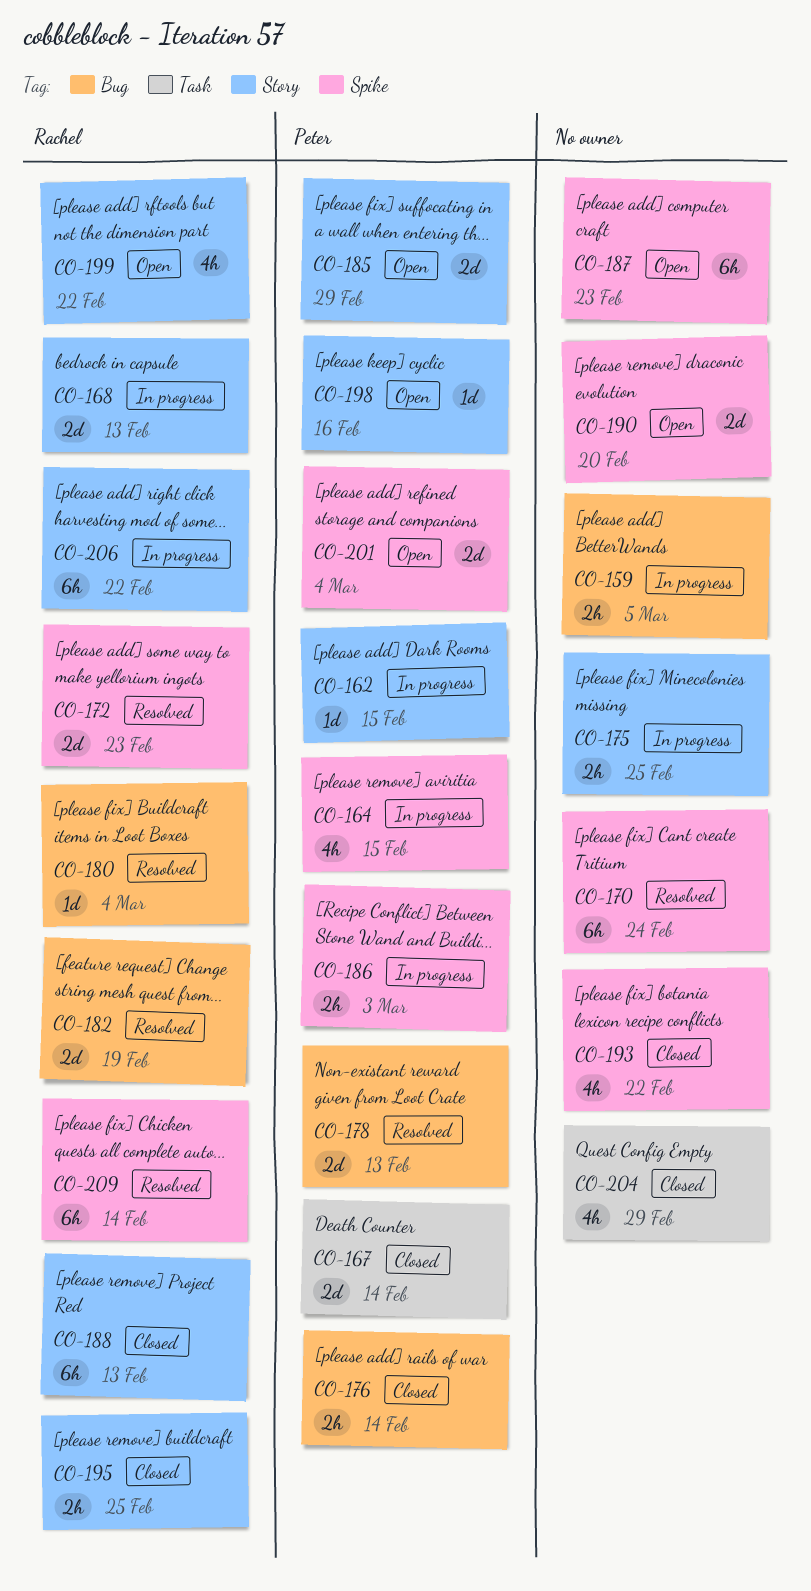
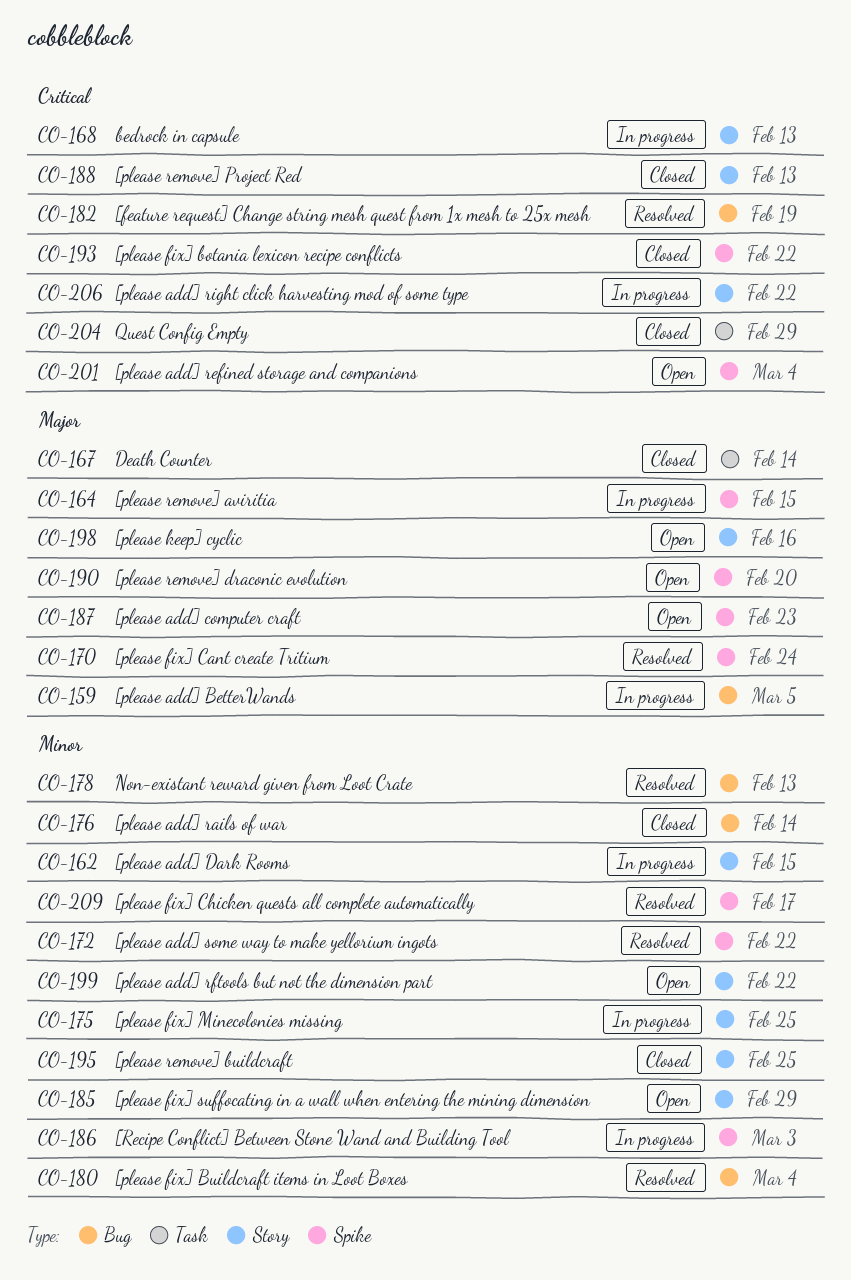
CO-172, due: Feb 23 -> Feb 22
CO-209, due: Feb 14 -> Feb 17

